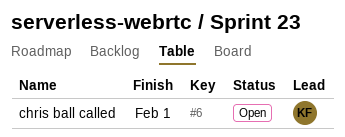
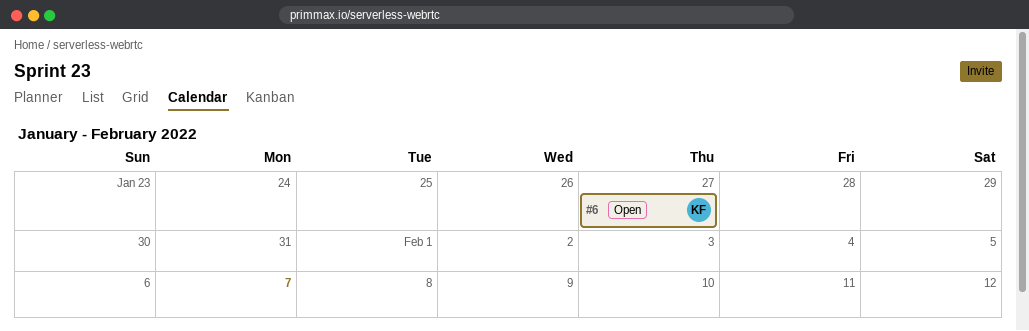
#6, due: Feb 1 -> Jan 27

